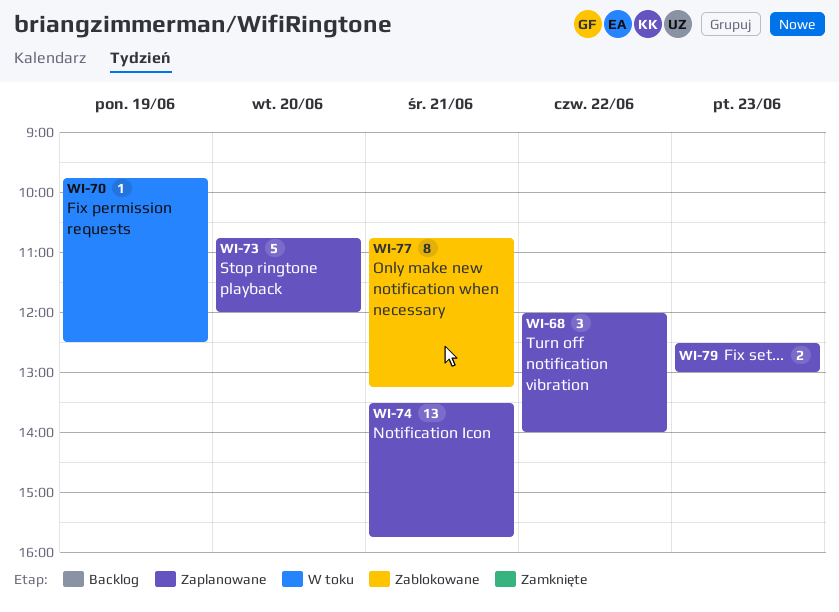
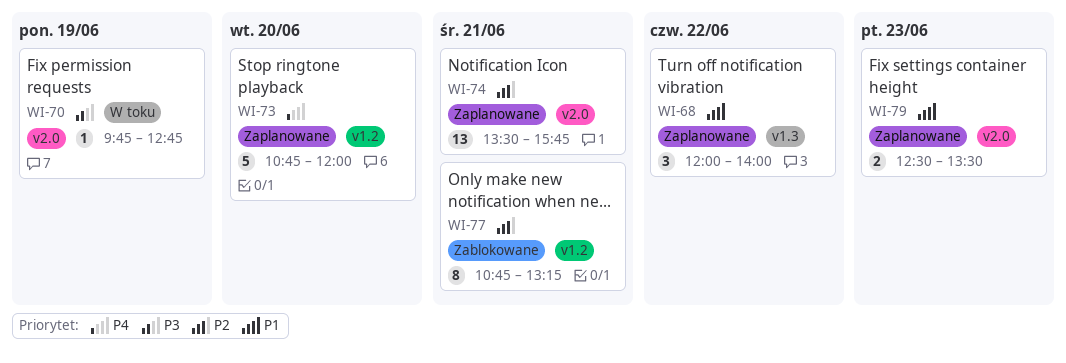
WI-70, ends: 12:30 -> 12:45
WI-79, ends: 13:00 -> 13:30

